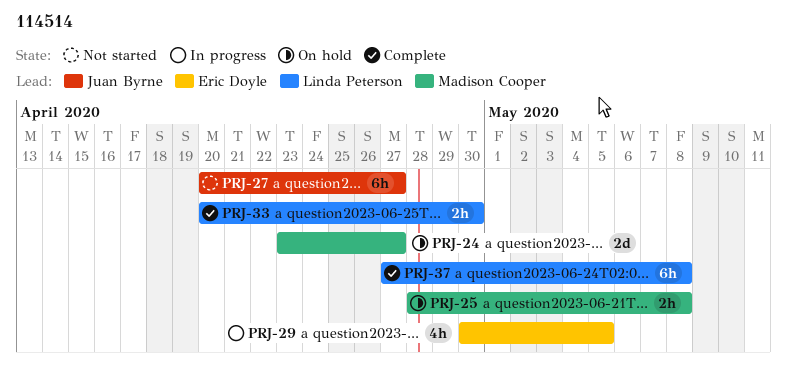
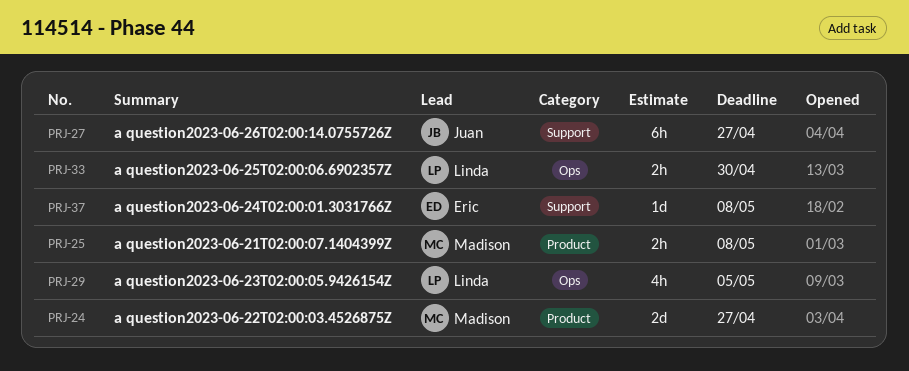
PRJ-29, owner: Eric Doyle -> Linda Peterson
PRJ-37, owner: Linda Peterson -> Eric Doyle
PRJ-37, estimate: 6h -> 1d

